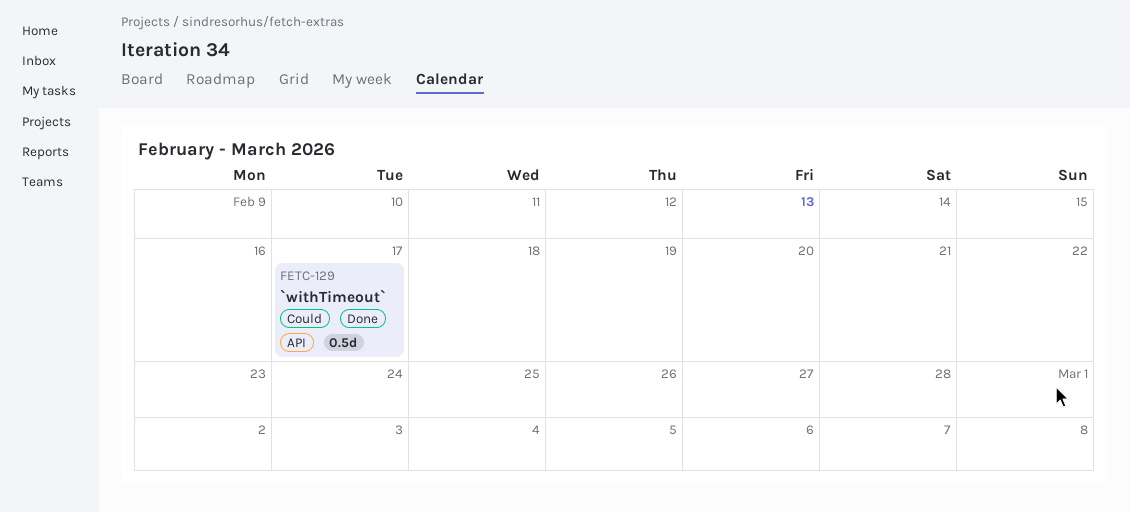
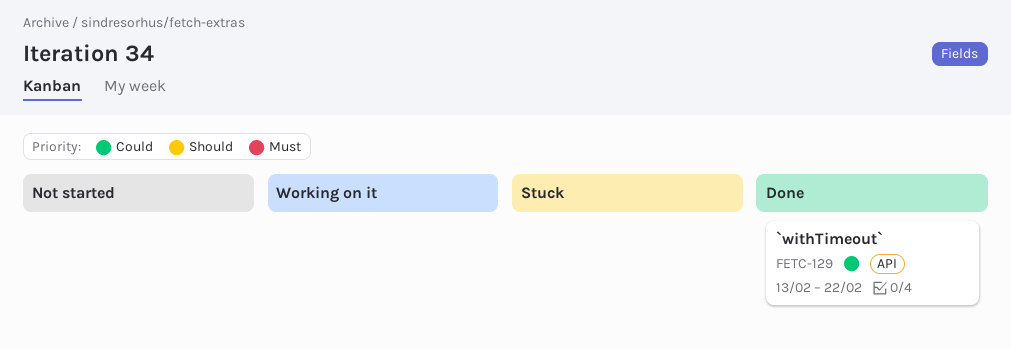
FETC-129, due: Feb 17 -> Feb 22

